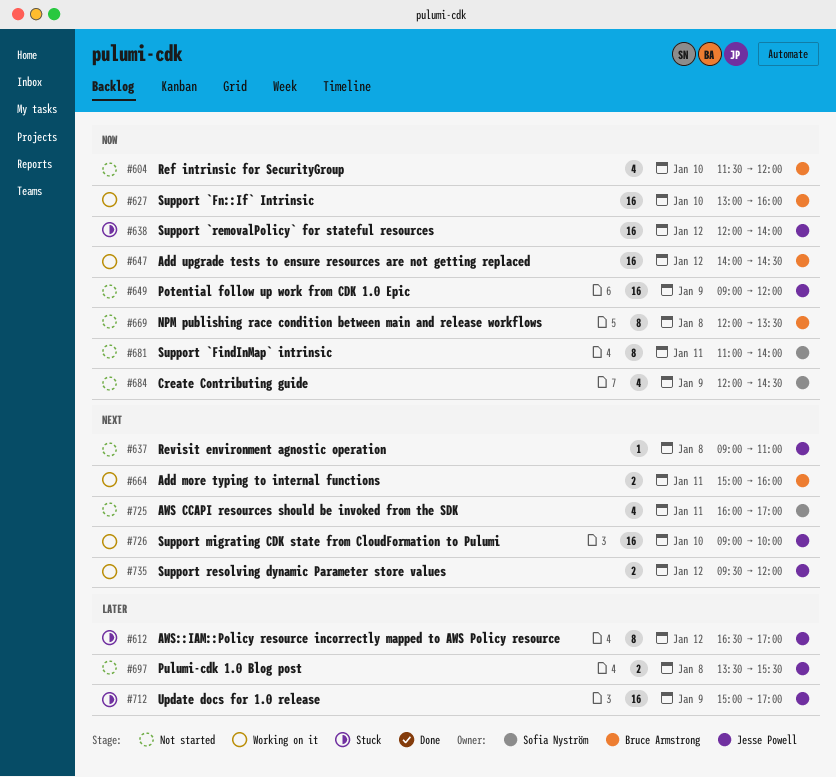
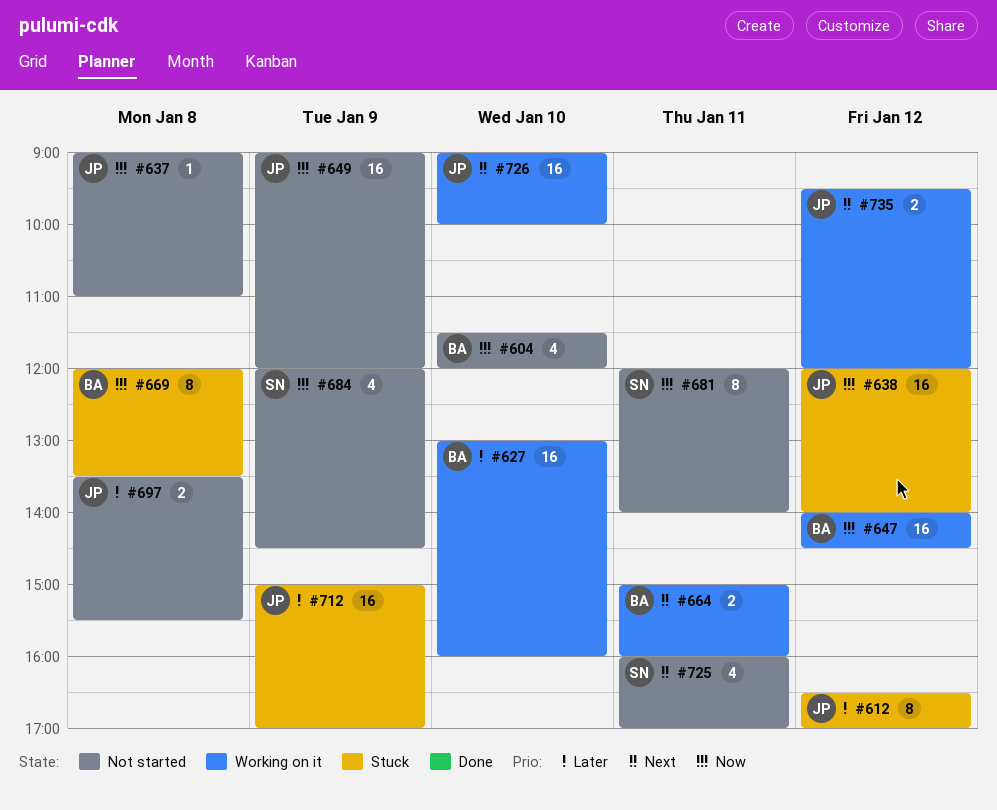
#627, priority: Now -> Later
#637, priority: Next -> Now
#669, status: Not started -> Stuck
#681, begins: 11:00 -> 12:00

